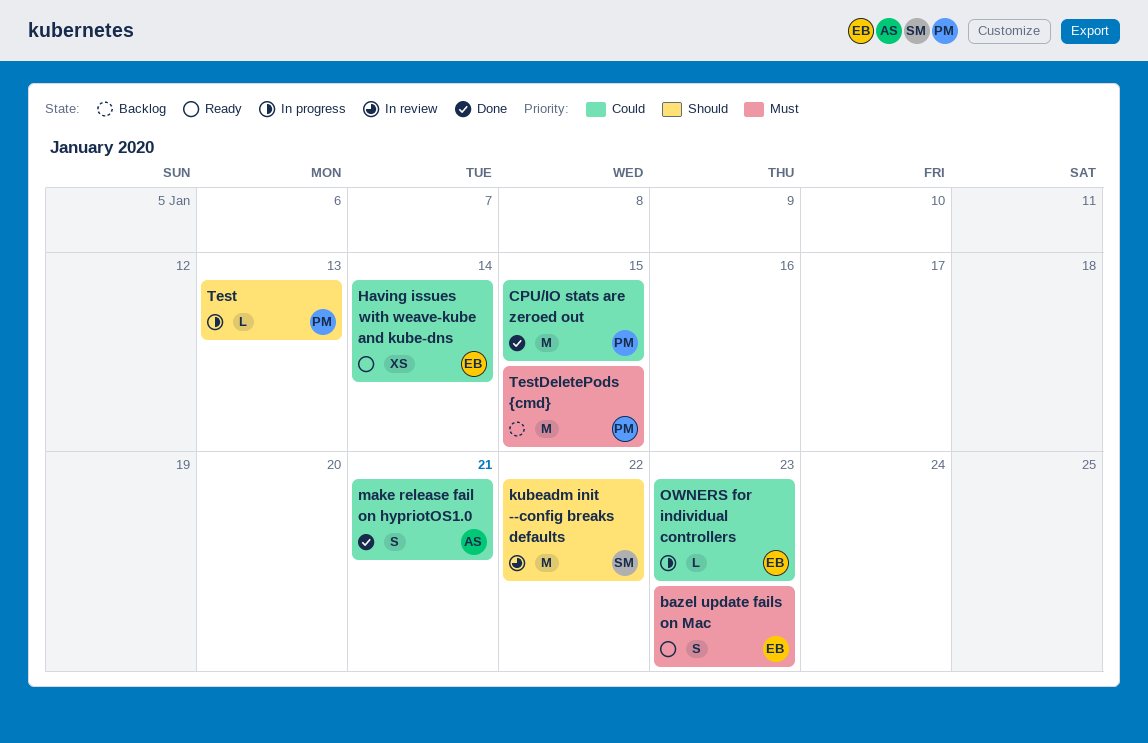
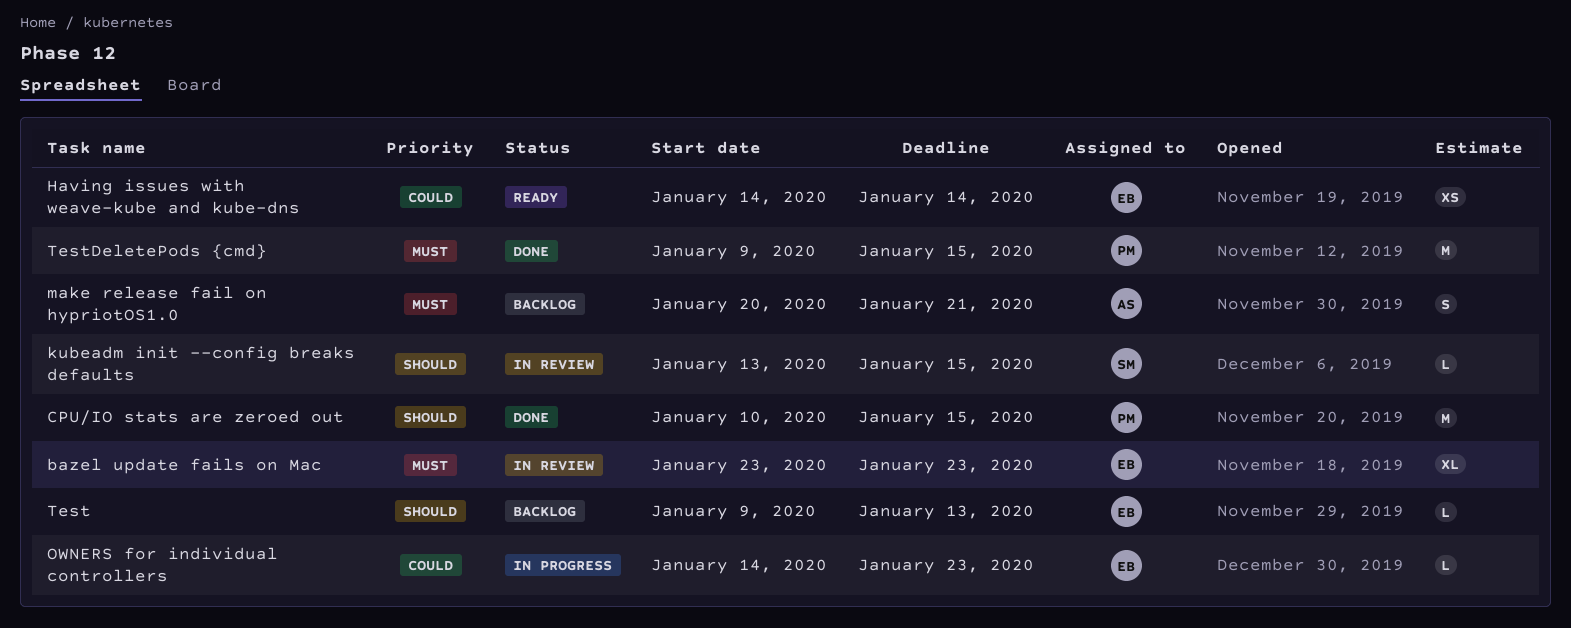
bazel update fails on Mac, status: Ready -> In review
bazel update fails on Mac, estimate: S -> XL
CPU/IO stats are zeroed out, priority: Could -> Should
kubeadm init --config breaks defaults, estimate: M -> L
kubeadm init --config breaks defaults, due: Jan 22 -> Jan 15
make release fail on hypriotOS1.0, status: Done -> Backlog
make release fail on hypriotOS1.0, priority: Could -> Must
Test, status: In progress -> Backlog
Test, owner: PM -> EB
TestDeletePods {cmd}, status: Backlog -> Done

